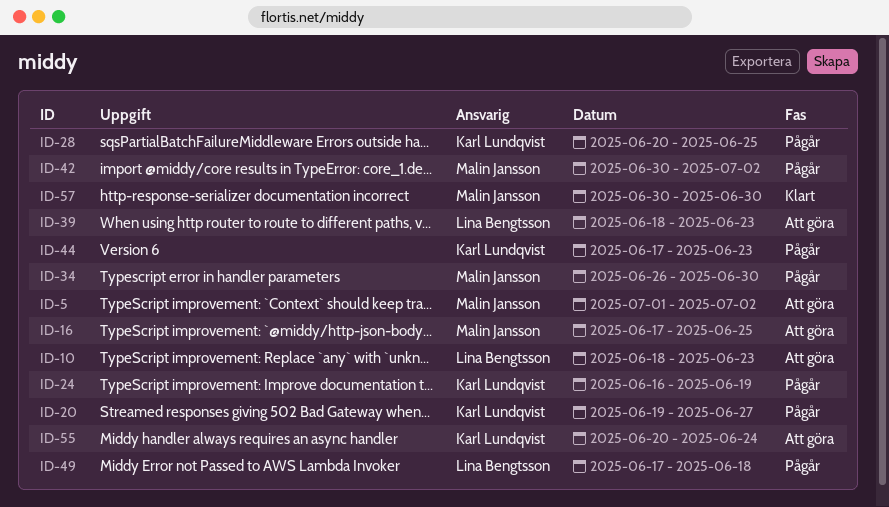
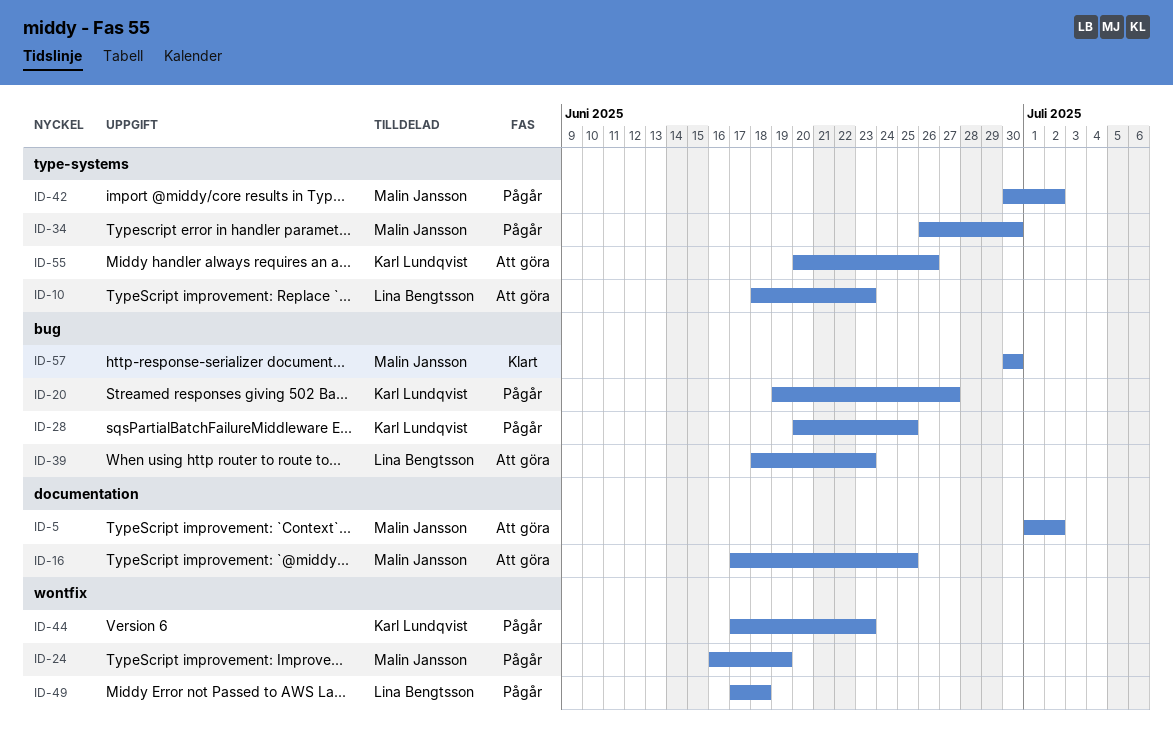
ID-24, owner: Karl Lundqvist -> Malin Jansson
ID-55, due: Jun 24 -> Jun 26

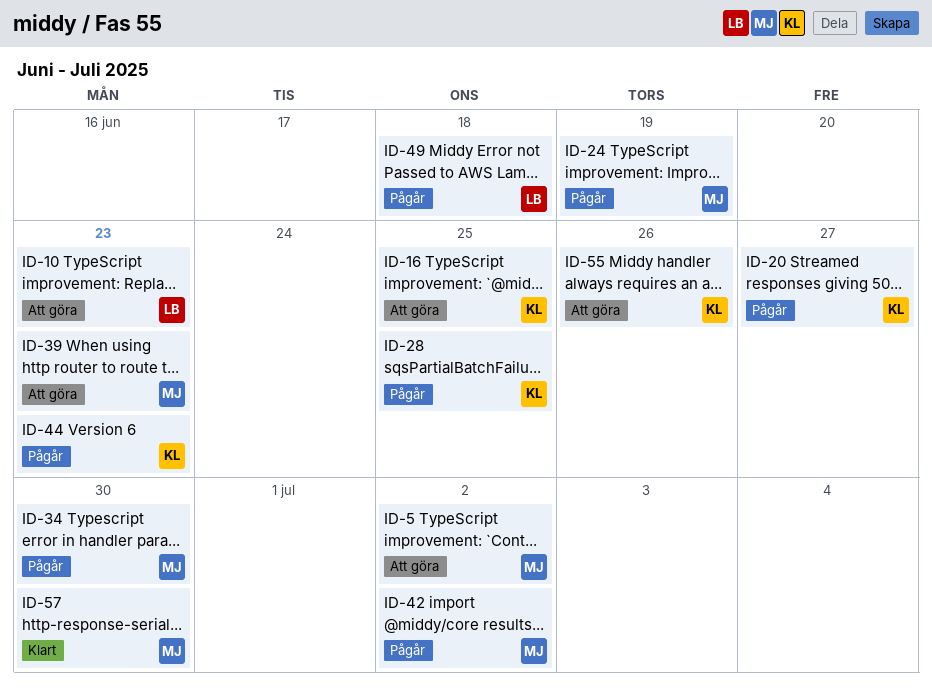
ID-16, owner: Malin Jansson -> Karl Lundqvist
ID-39, owner: Lina Bengtsson -> Malin Jansson

